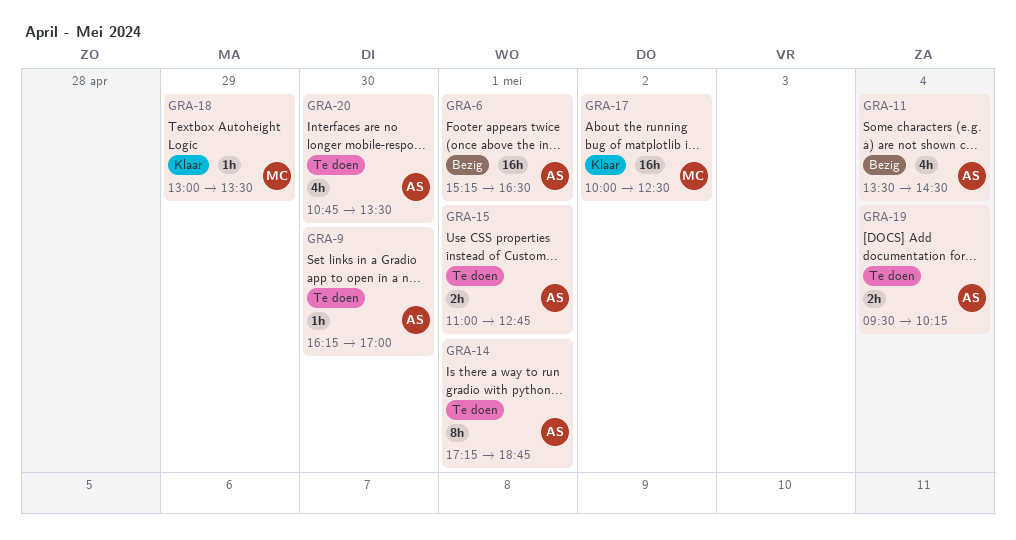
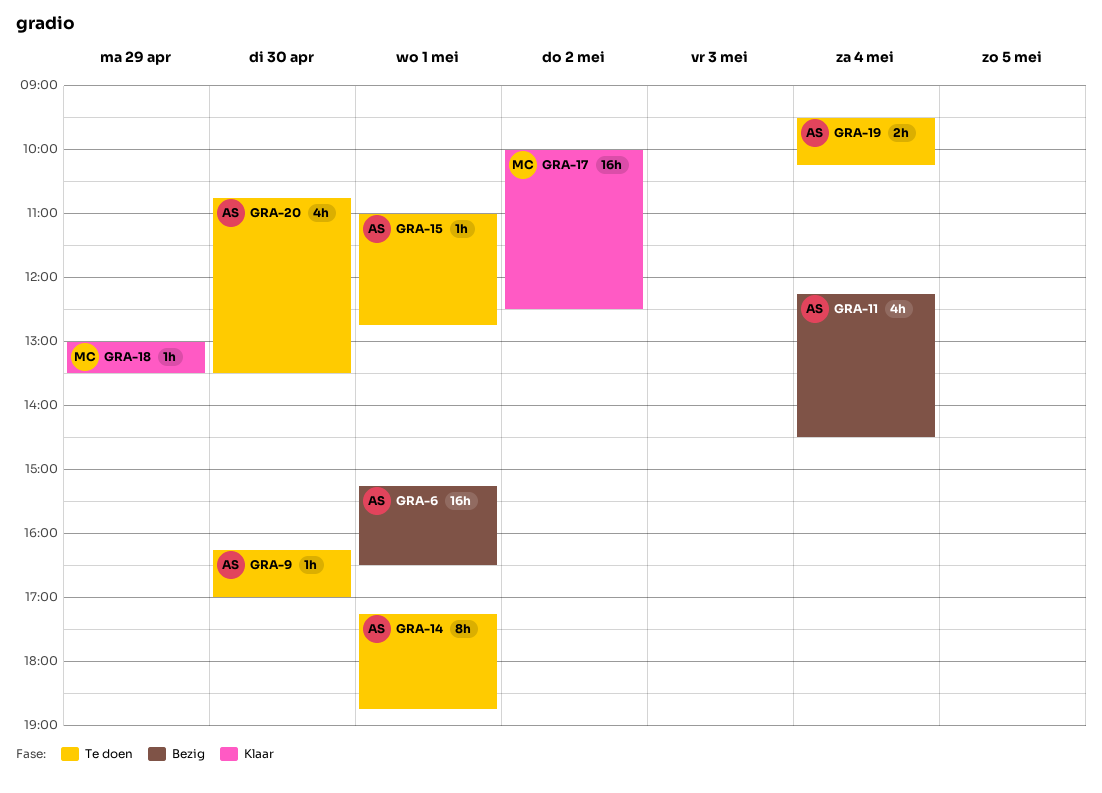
GRA-11, begins: 13:30 -> 12:15
GRA-15, estimate: 2h -> 1h

